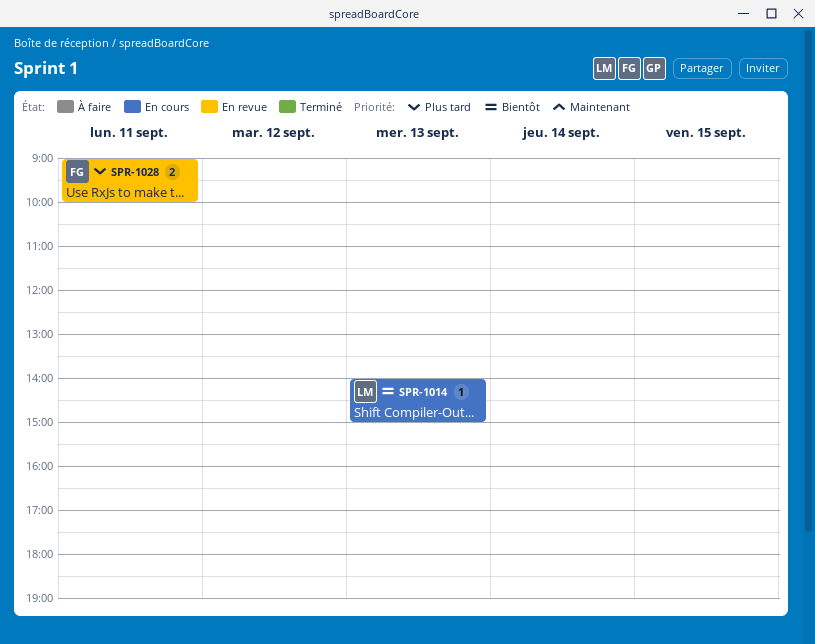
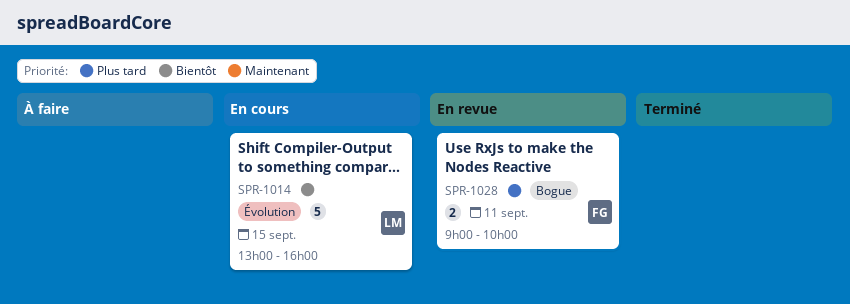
SPR-1014, estimate: 1 -> 5
SPR-1014, day: Sep 13 -> Sep 15
SPR-1014, begins: 14:00 -> 13:00
SPR-1014, ends: 15:00 -> 16:00

